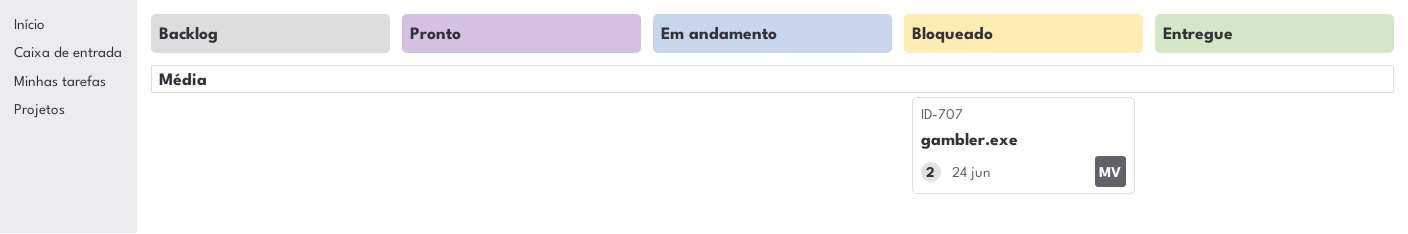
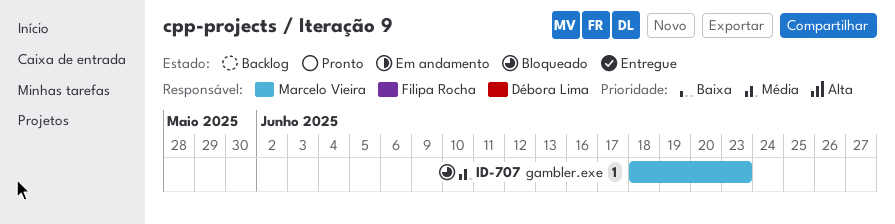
ID-707, estimate: 2 -> 1
ID-707, due: Jun 24 -> Jun 23

